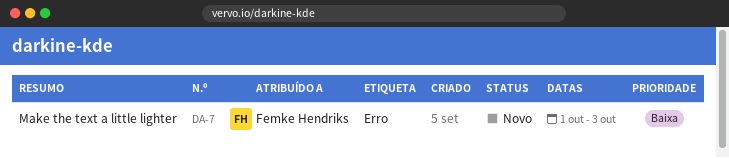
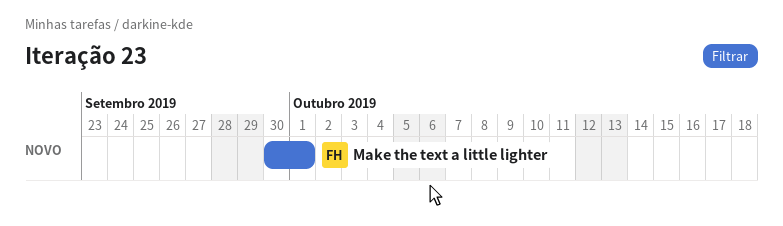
Make the text a little lighter, start: Oct 1 -> Sep 30
Make the text a little lighter, due: Oct 3 -> Oct 1

